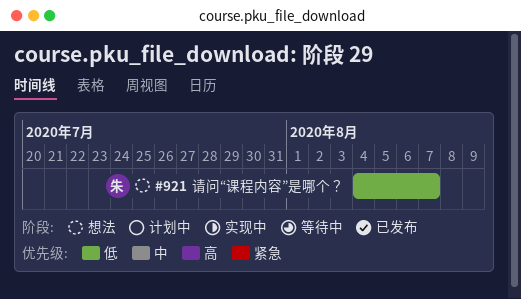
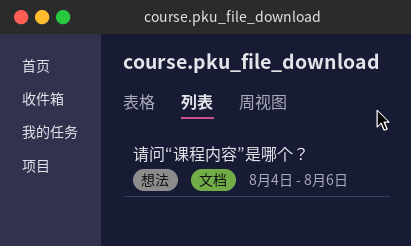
请问“课程内容”是哪个？, due: Aug 7 -> Aug 6

